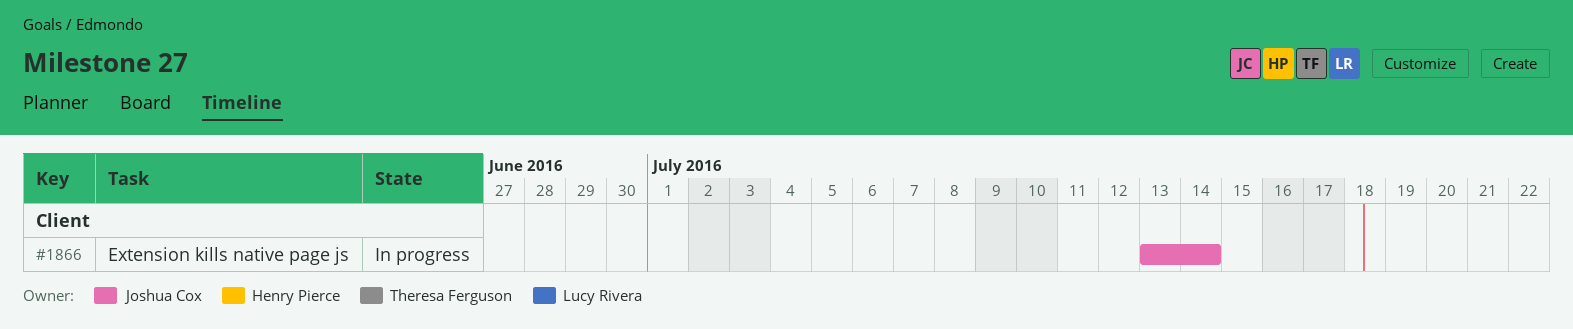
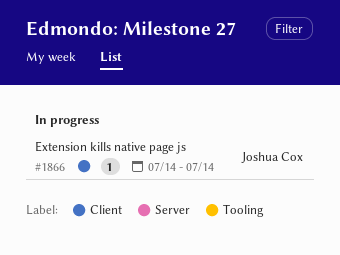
#1866, start: Jul 13 -> Jul 14

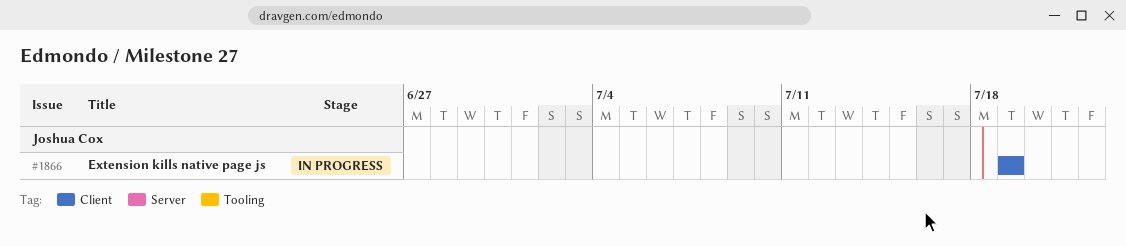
#1866, start: Jul 14 -> Jul 19
#1866, due: Jul 14 -> Jul 19

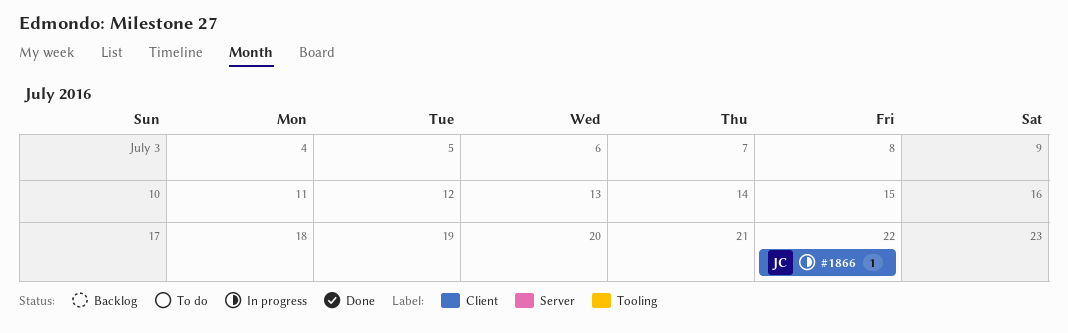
#1866, start: Jul 19 -> Jul 22
#1866, due: Jul 19 -> Jul 22

